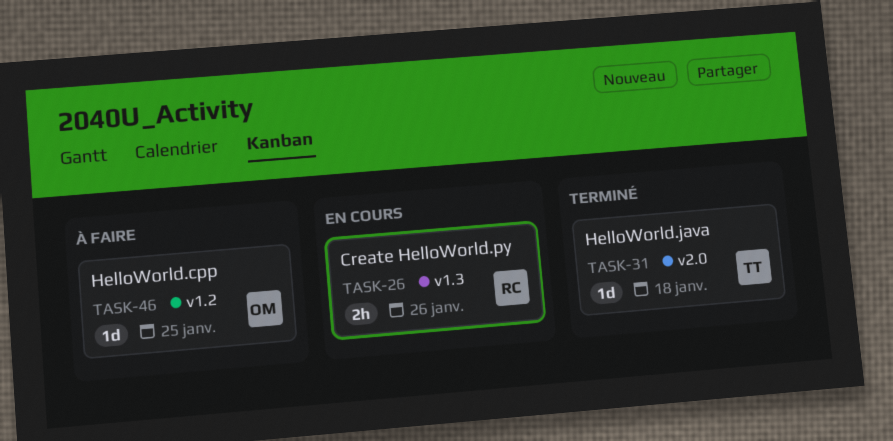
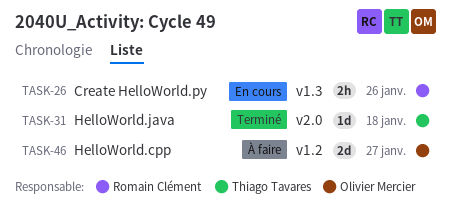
TASK-46, estimate: 1d -> 2d
TASK-46, due: Jan 25 -> Jan 27

